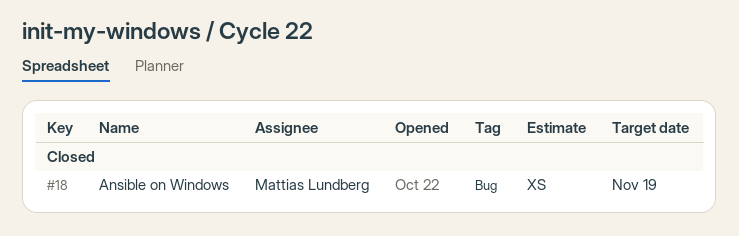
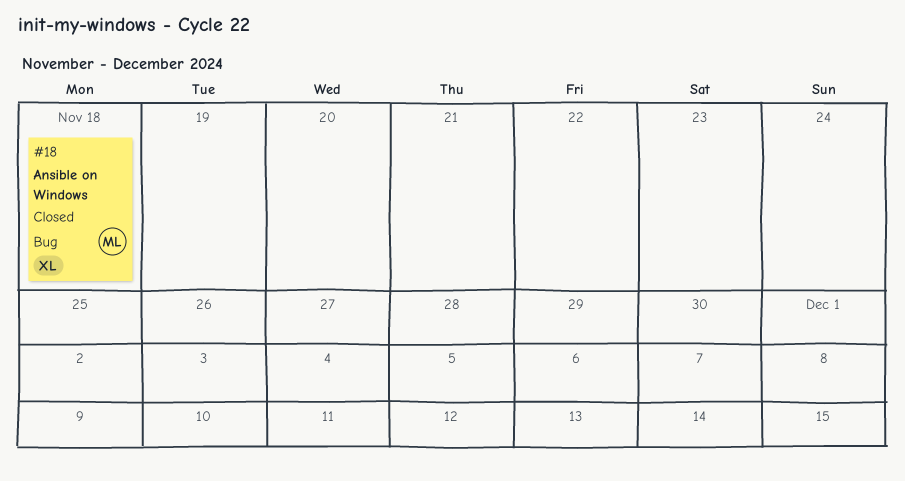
#18, estimate: XS -> XL
#18, due: Nov 19 -> Nov 18

